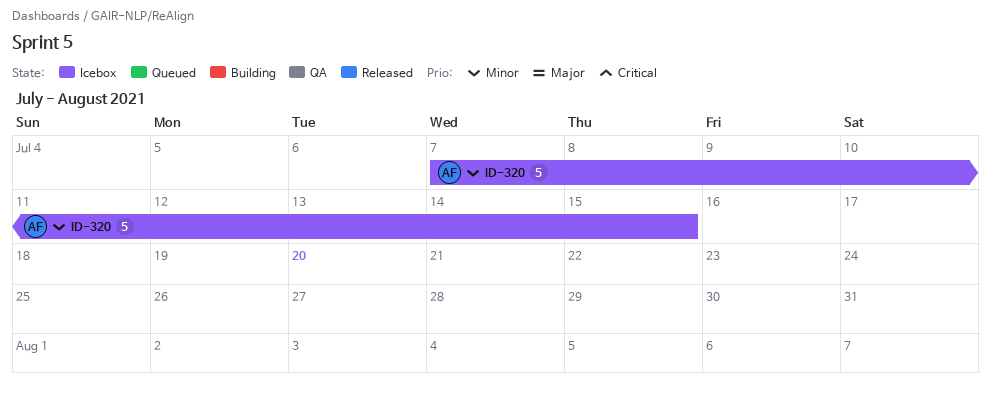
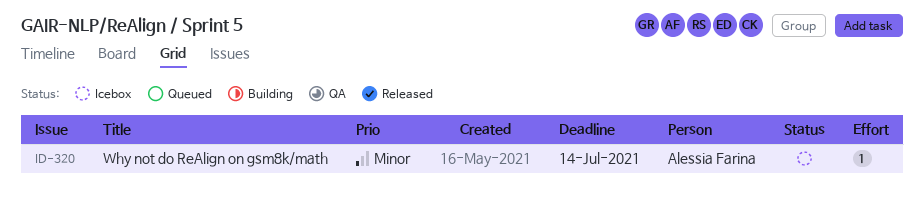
ID-320, estimate: 5 -> 1
ID-320, due: Jul 15 -> Jul 14

